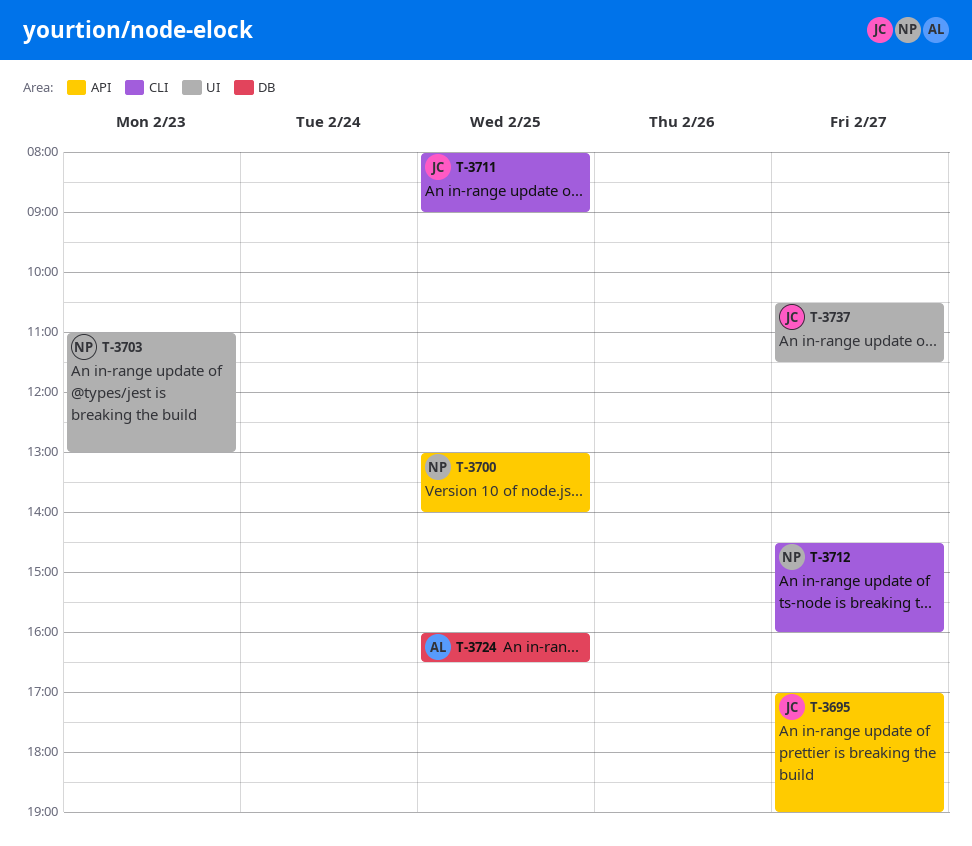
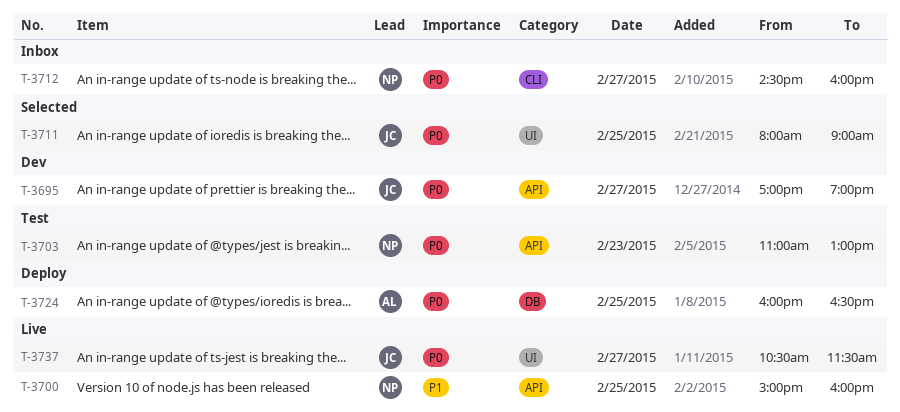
T-3700, begins: 13:00 -> 15:00
T-3700, ends: 14:00 -> 16:00
T-3703, label: UI -> API
T-3711, label: CLI -> UI

